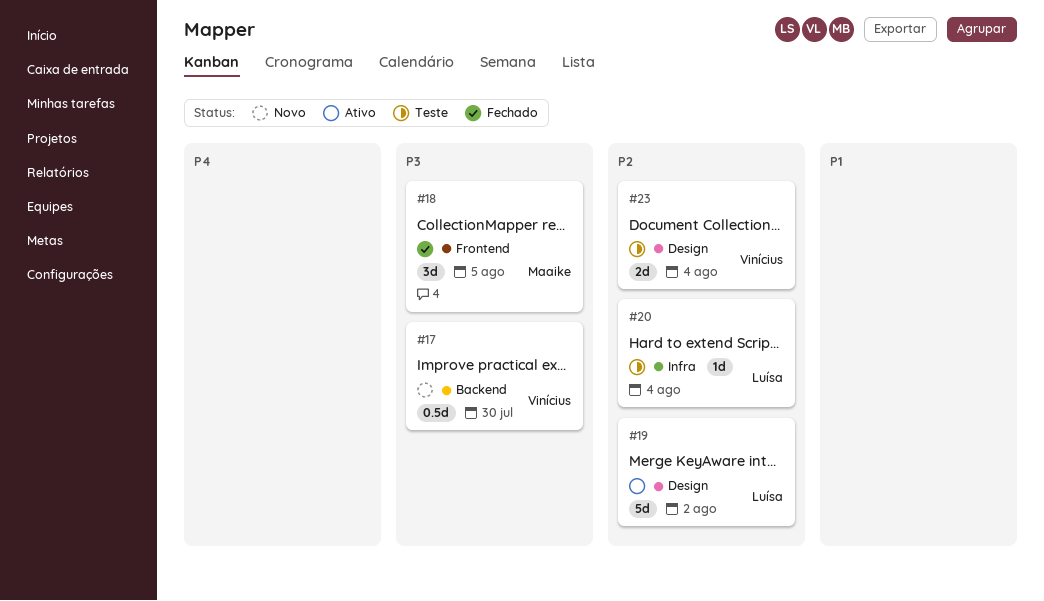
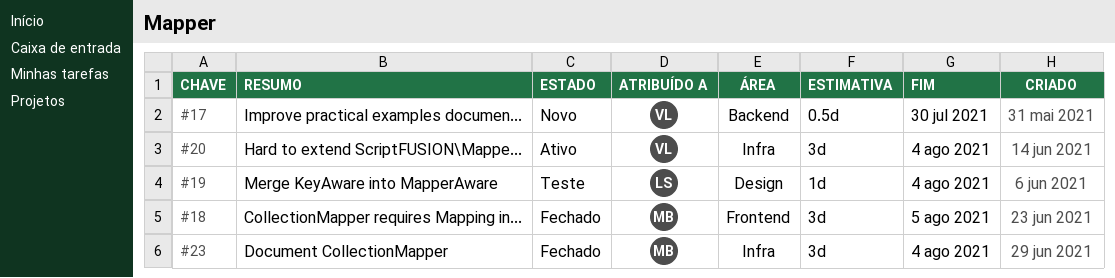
#19, status: Ativo -> Teste
#19, estimate: 5d -> 1d
#19, due: Aug 2 -> Aug 4
#20, status: Teste -> Ativo
#20, owner: Luísa -> Vinícius
#20, estimate: 1d -> 3d
#23, status: Teste -> Fechado
#23, owner: Vinícius -> Maaike
#23, label: Design -> Infra
#23, estimate: 2d -> 3d

